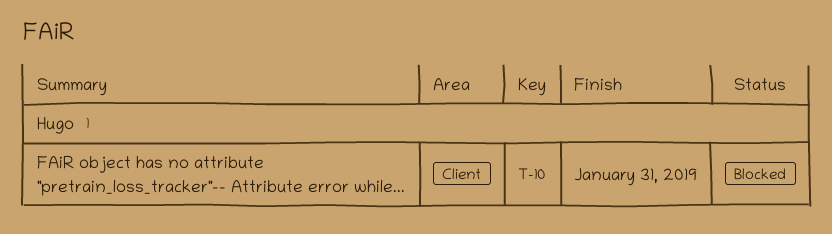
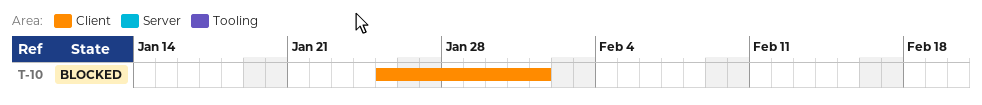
T-10, due: Jan 31 -> Feb 1

